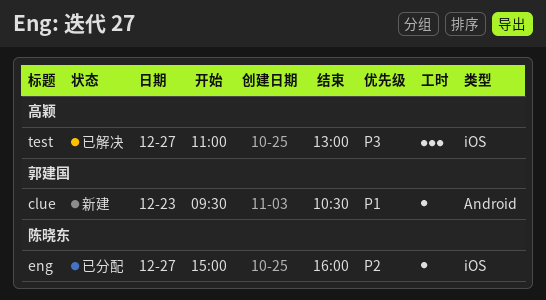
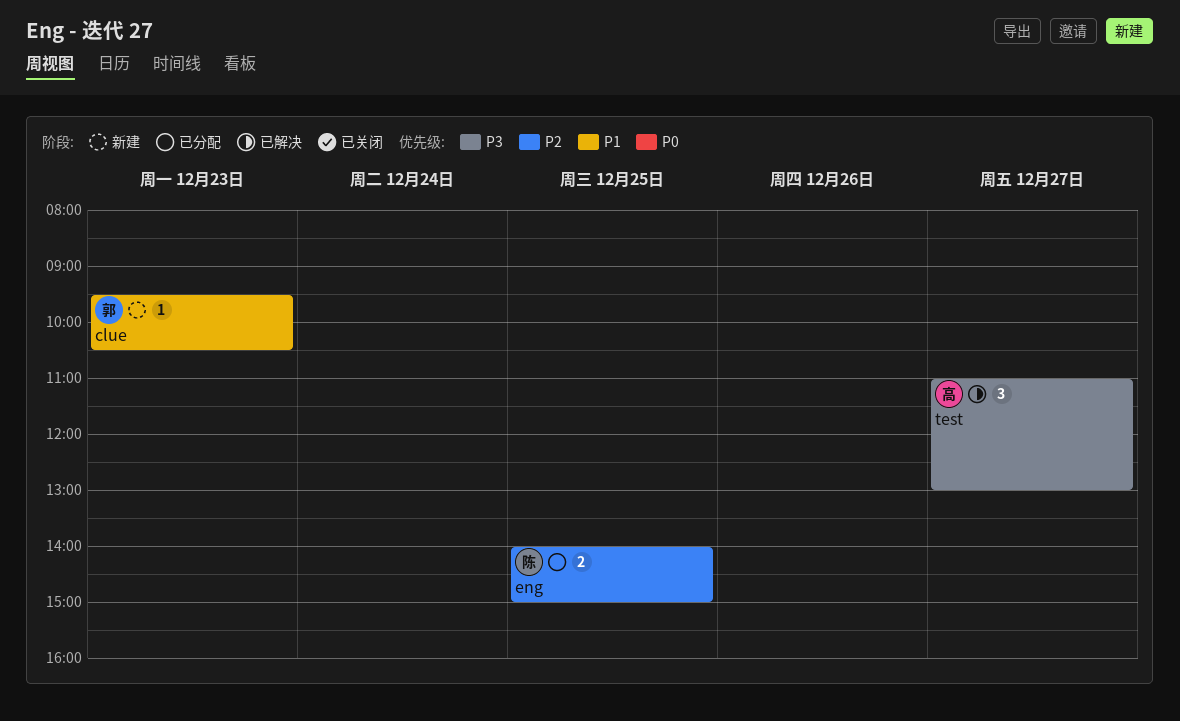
eng, estimate: 1 -> 2
eng, day: Dec 27 -> Dec 25
eng, begins: 15:00 -> 14:00
eng, ends: 16:00 -> 15:00

